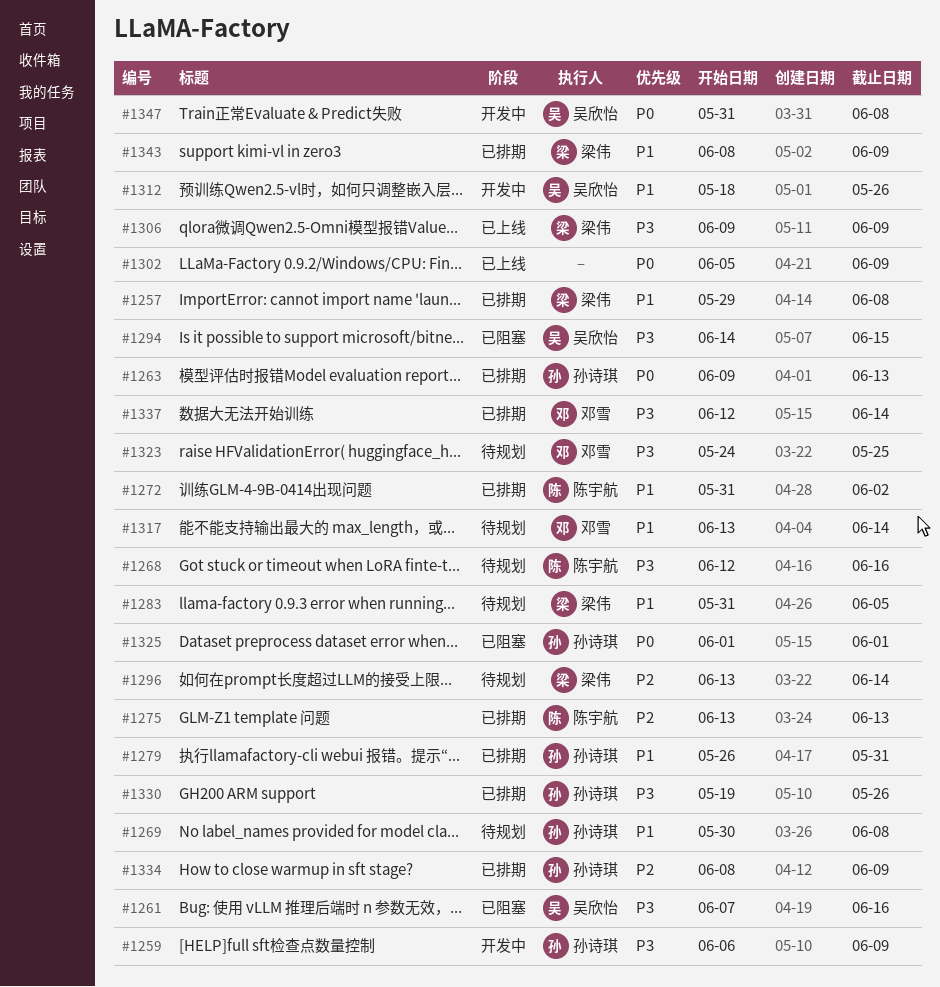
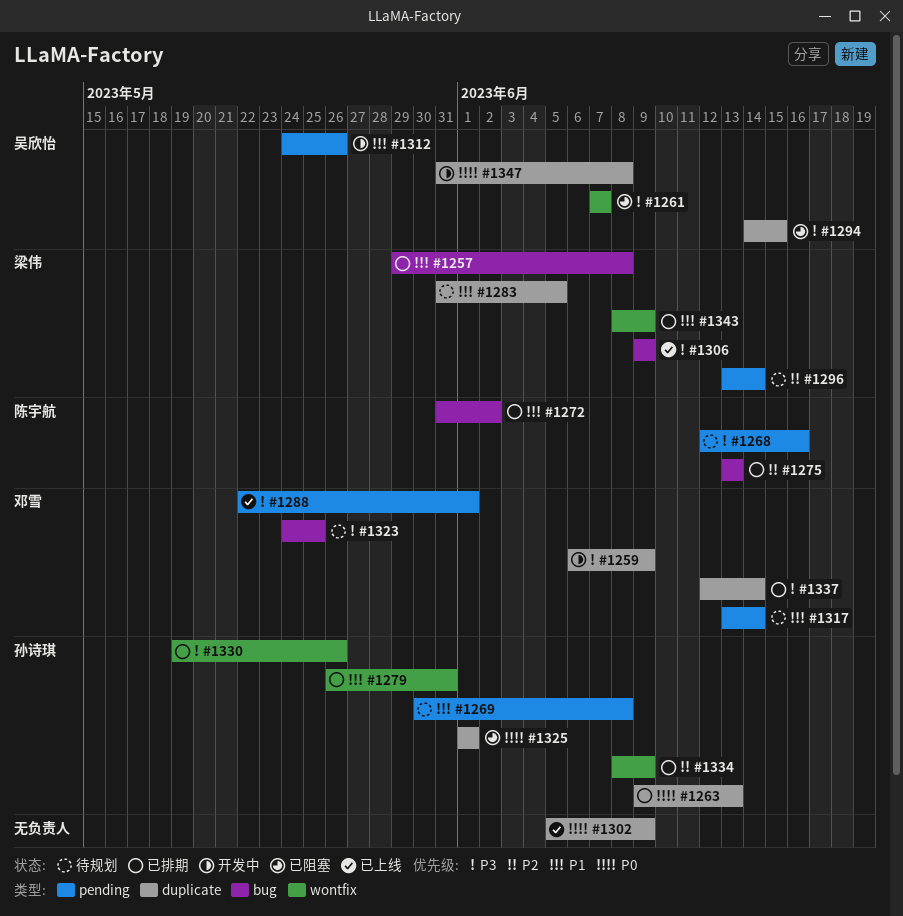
#1259, owner: 孙诗琪 -> 邓雪
#1261, due: Jun 16 -> Jun 7
#1288: none -> present
#1312, start: May 18 -> May 24

